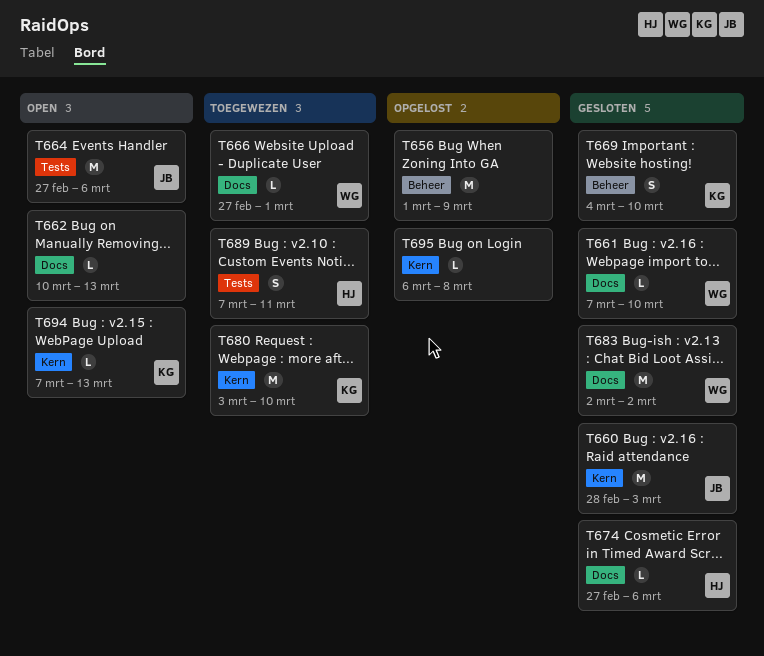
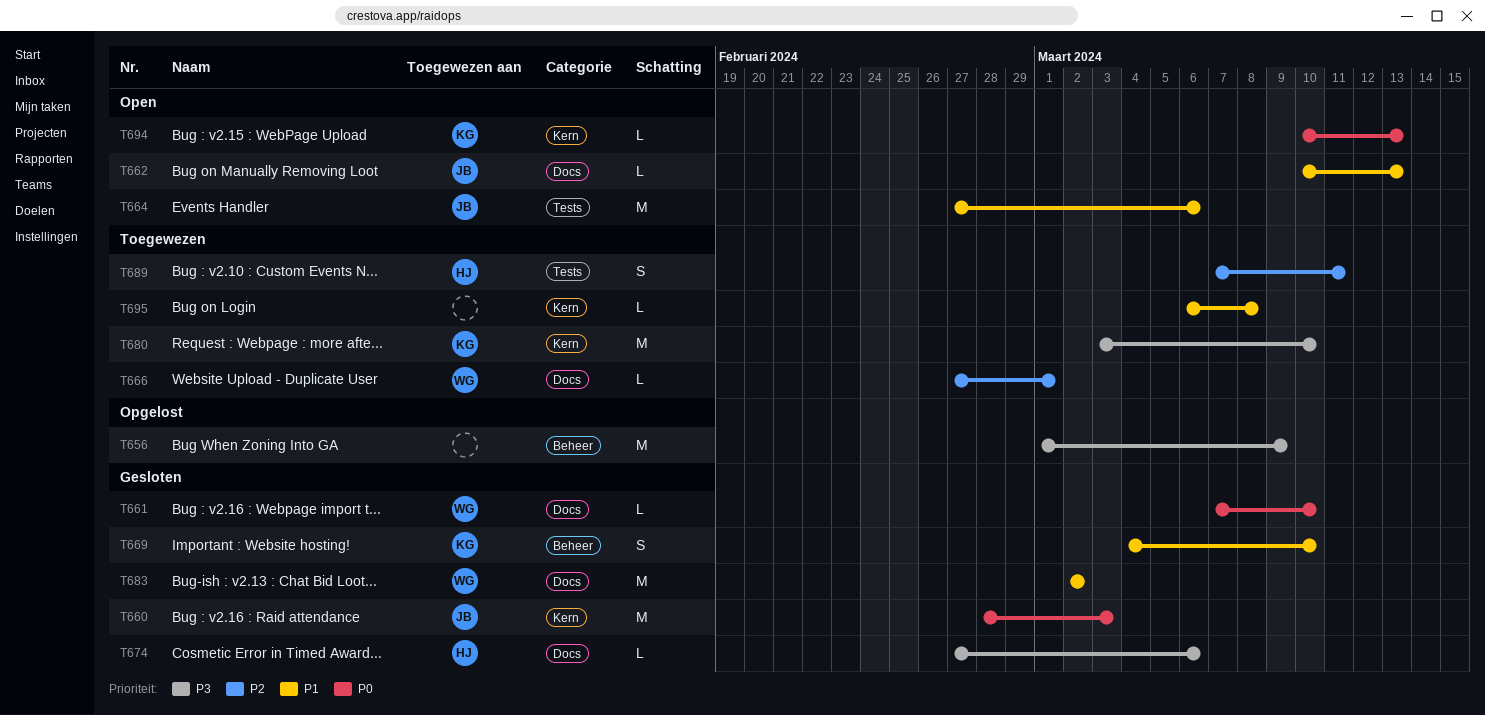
T662, owner: none -> JB
T694, start: Mar 7 -> Mar 10
T695, status: Opgelost -> Toegewezen

